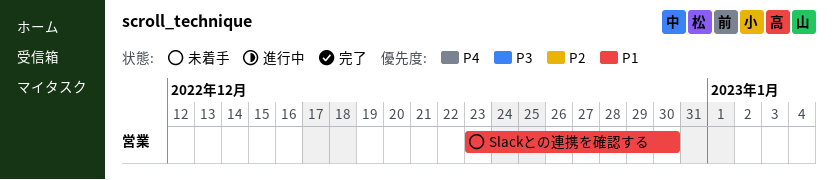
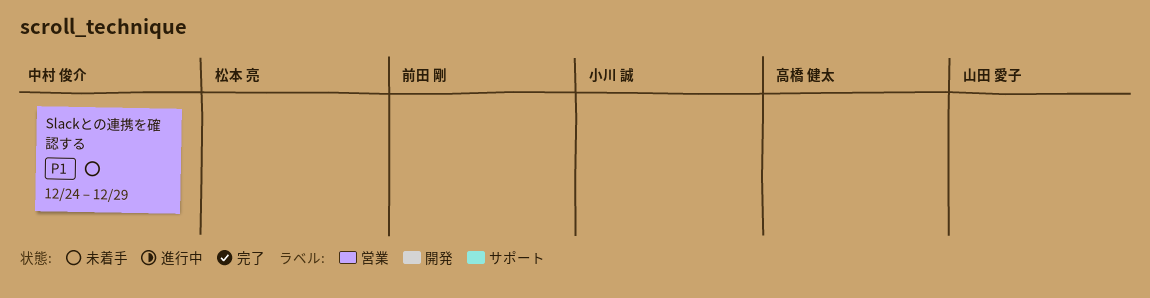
Slackとの連携を確認する, start: Dec 23 -> Dec 24
Slackとの連携を確認する, due: Dec 30 -> Dec 29

